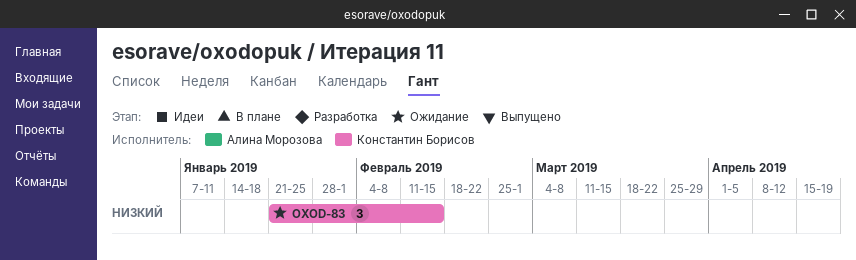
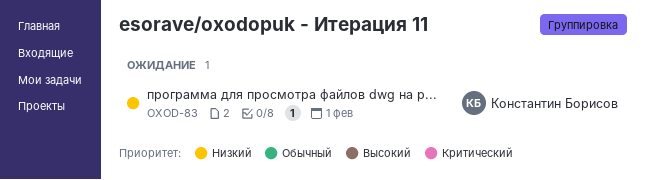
OXOD-83, estimate: 3 -> 1
OXOD-83, due: Feb 15 -> Feb 1

